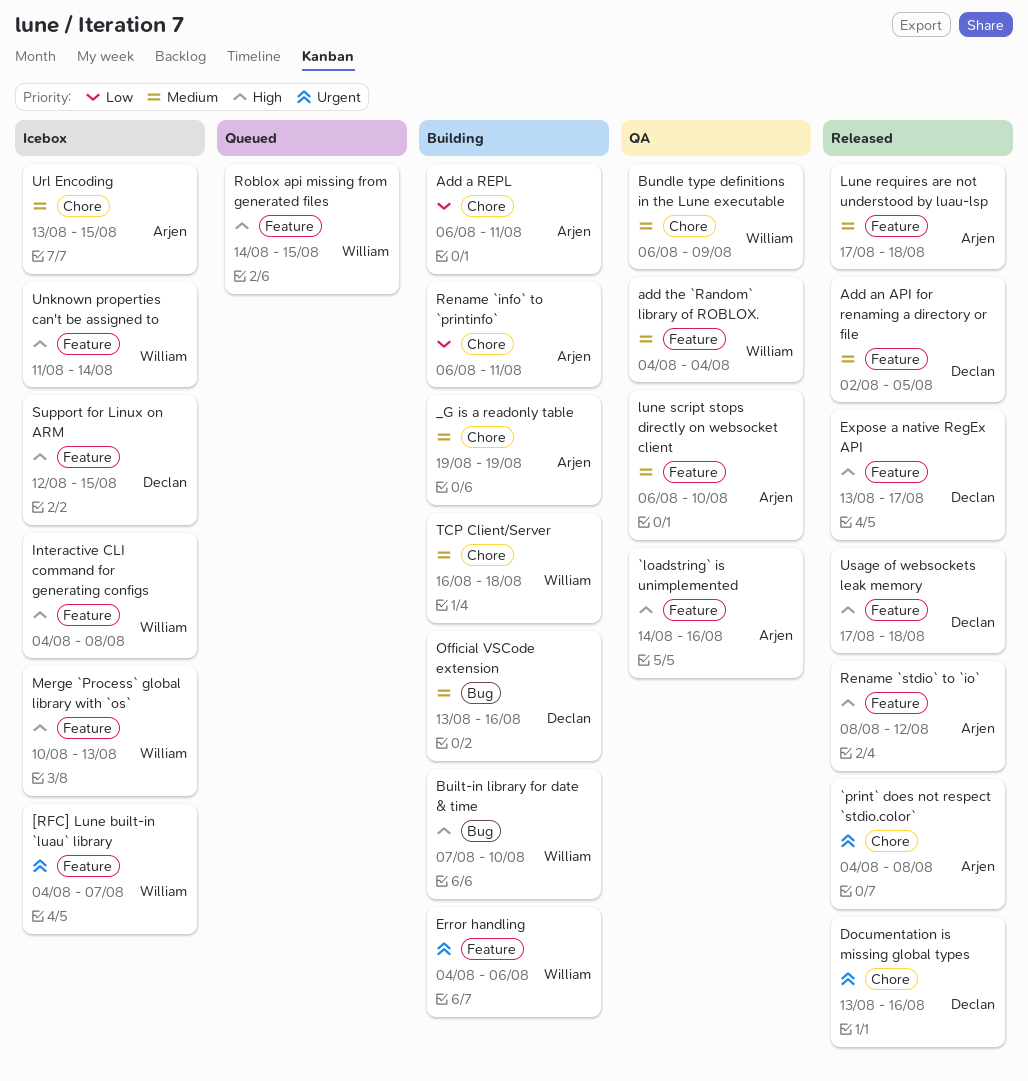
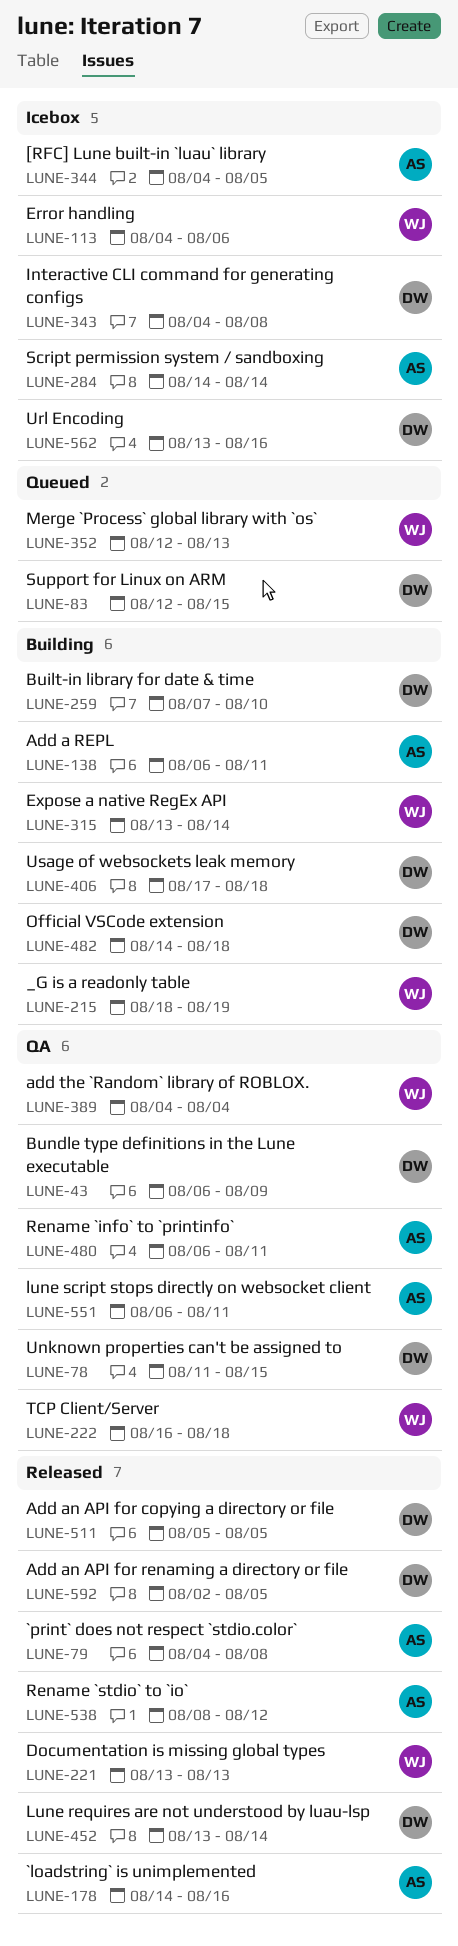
[RFC] Lune built-in `luau` library, owner: William -> Arjen
[RFC] Lune built-in `luau` library, due: Aug 7 -> Aug 5
_G is a readonly table, owner: Arjen -> William
_G is a readonly table, start: Aug 19 -> Aug 18
`loadstring` is unimplemented, status: QA -> Released
Add an API for copying a directory or file: none -> present
Built-in library for date & time, owner: William -> Declan
Bundle type definitions in the Lune executable, owner: William -> Declan
Documentation is missing global types, owner: Declan -> William
Documentation is missing global types, due: Aug 16 -> Aug 13
Error handling, status: Building -> Icebox
Expose a native RegEx API, status: Released -> Building
Expose a native RegEx API, owner: Declan -> William
Expose a native RegEx API, due: Aug 17 -> Aug 14
Interactive CLI command for generating configs, owner: William -> Declan
Lune requires are not understood by luau-lsp, owner: Arjen -> Declan
Lune requires are not understood by luau-lsp, start: Aug 17 -> Aug 13
Lune requires are not understood by luau-lsp, due: Aug 18 -> Aug 14
lune script stops directly on websocket client, due: Aug 10 -> Aug 11
Merge `Process` global library with `os`, status: Icebox -> Queued
Merge `Process` global library with `os`, start: Aug 10 -> Aug 12
Official VSCode extension, start: Aug 13 -> Aug 14
Official VSCode extension, due: Aug 16 -> Aug 18
Rename `info` to `printinfo`, status: Building -> QA
Roblox api missing from generated files: present -> none
Script permission system / sandboxing: none -> present
Support for Linux on ARM, status: Icebox -> Queued
TCP Client/Server, status: Building -> QA
Unknown properties can't be assigned to, status: Icebox -> QA
Unknown properties can't be assigned to, owner: William -> Declan
Unknown properties can't be assigned to, due: Aug 14 -> Aug 15
Url Encoding, owner: Arjen -> Declan
Url Encoding, due: Aug 15 -> Aug 16
Usage of websockets leak memory, status: Released -> Building

